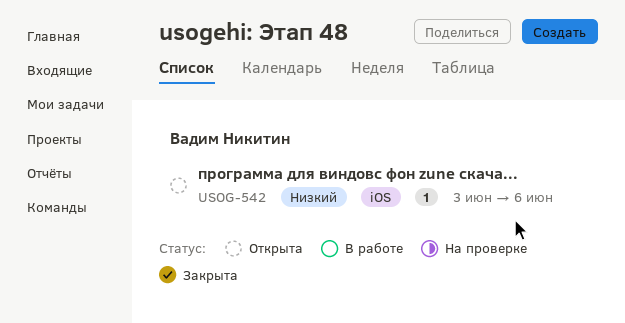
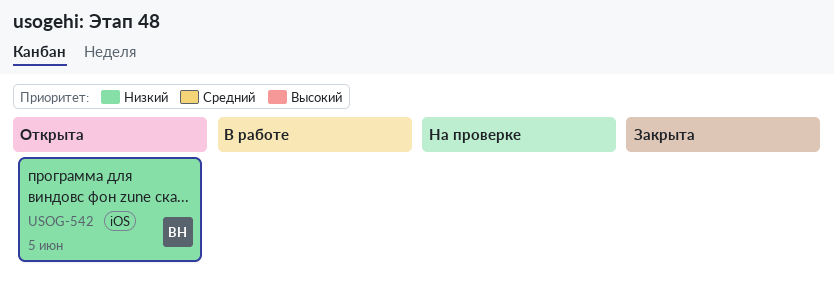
USOG-542, due: Jun 6 -> Jun 5

